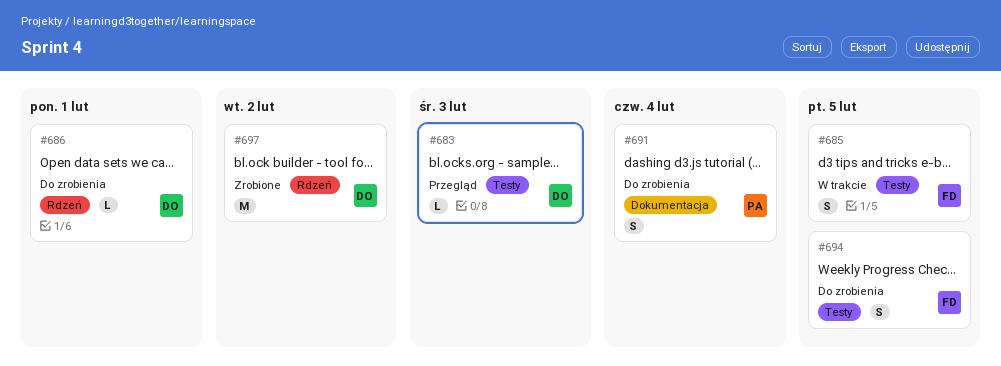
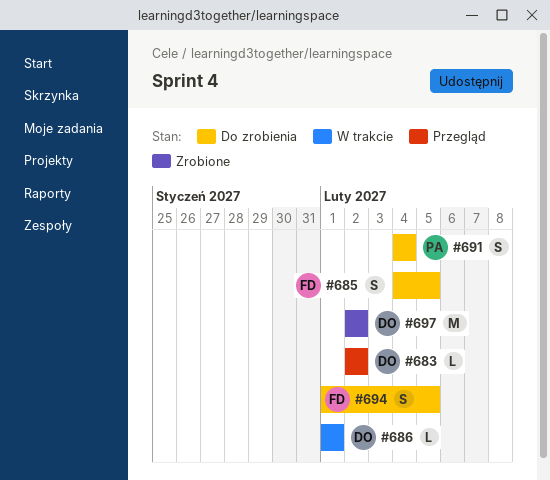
#683, due: Feb 3 -> Feb 2
#685, status: W trakcie -> Do zrobienia
#686, status: Do zrobienia -> W trakcie

